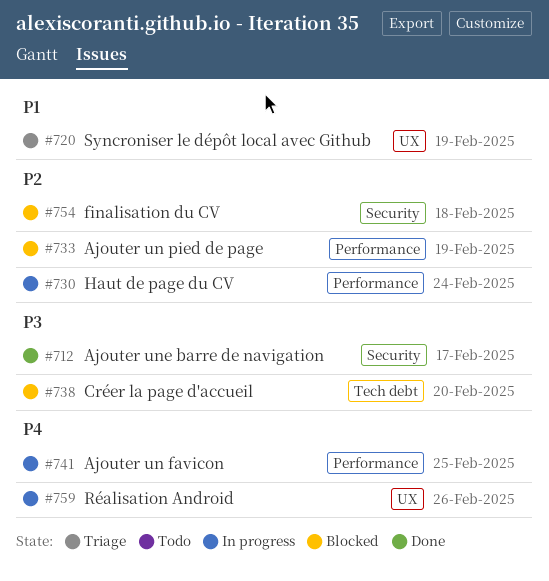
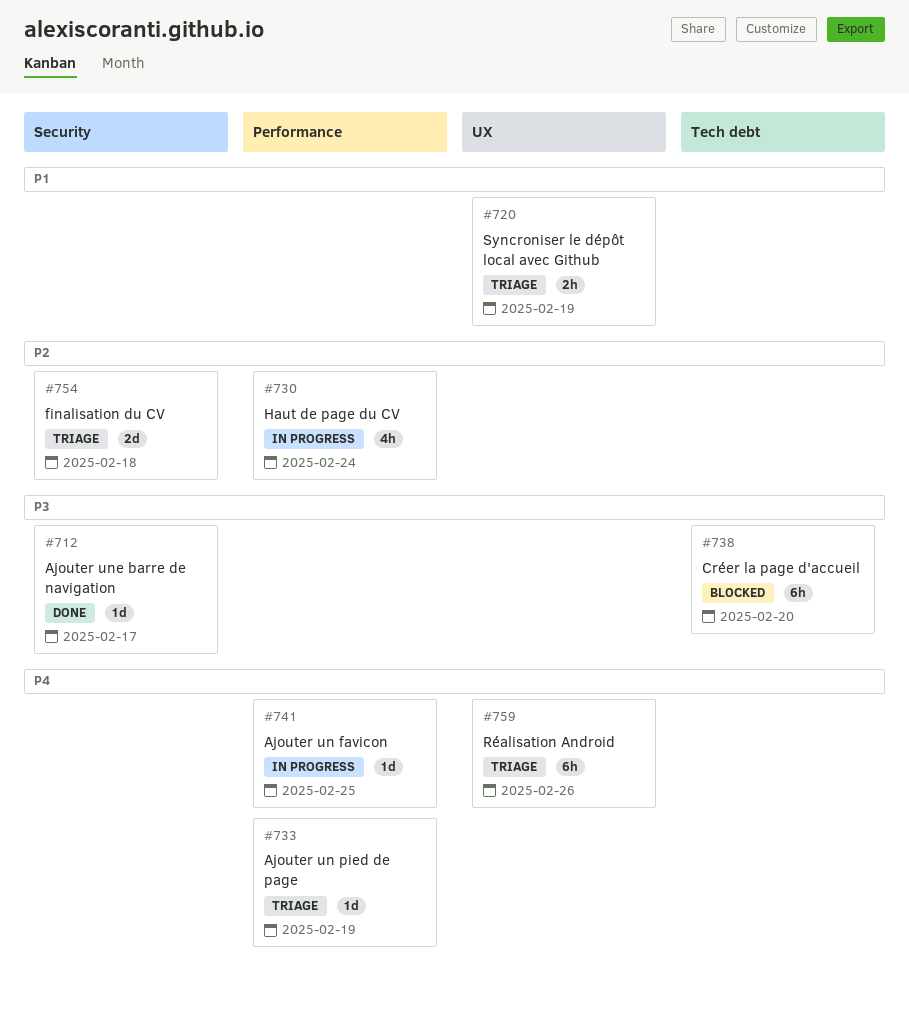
#733, status: Blocked -> Triage
#733, priority: P2 -> P4
#754, status: Blocked -> Triage
#759, status: In progress -> Triage

